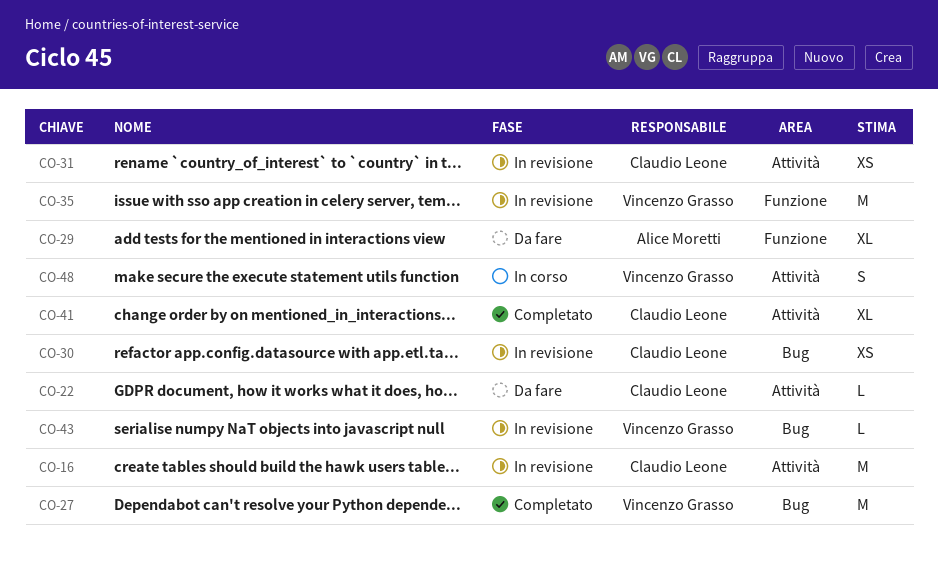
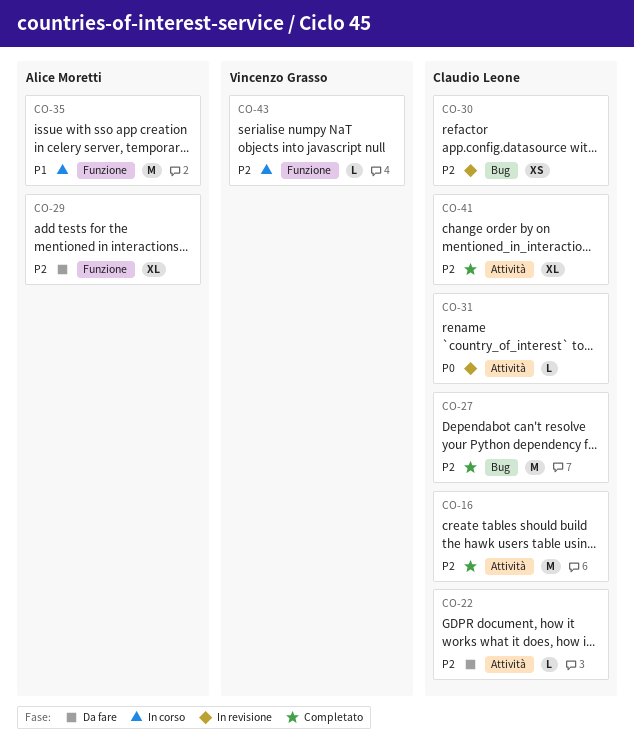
CO-16, status: In revisione -> Completato
CO-27, owner: Vincenzo Grasso -> Claudio Leone
CO-31, estimate: XS -> L
CO-35, status: In revisione -> In corso
CO-35, owner: Vincenzo Grasso -> Alice Moretti
CO-43, status: In revisione -> In corso
CO-43, label: Bug -> Funzione
CO-48: present -> none

